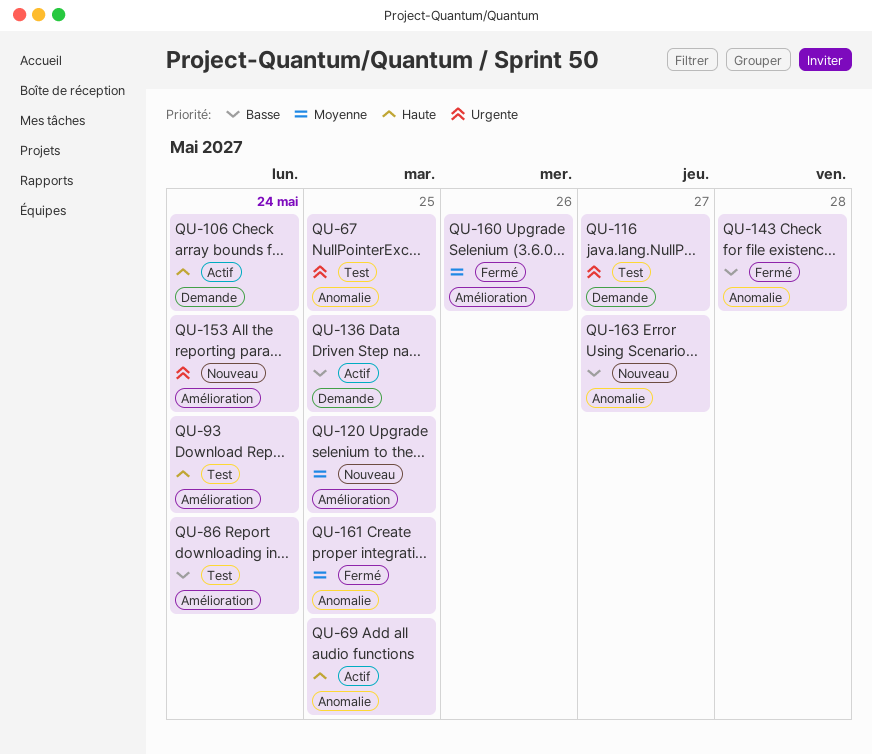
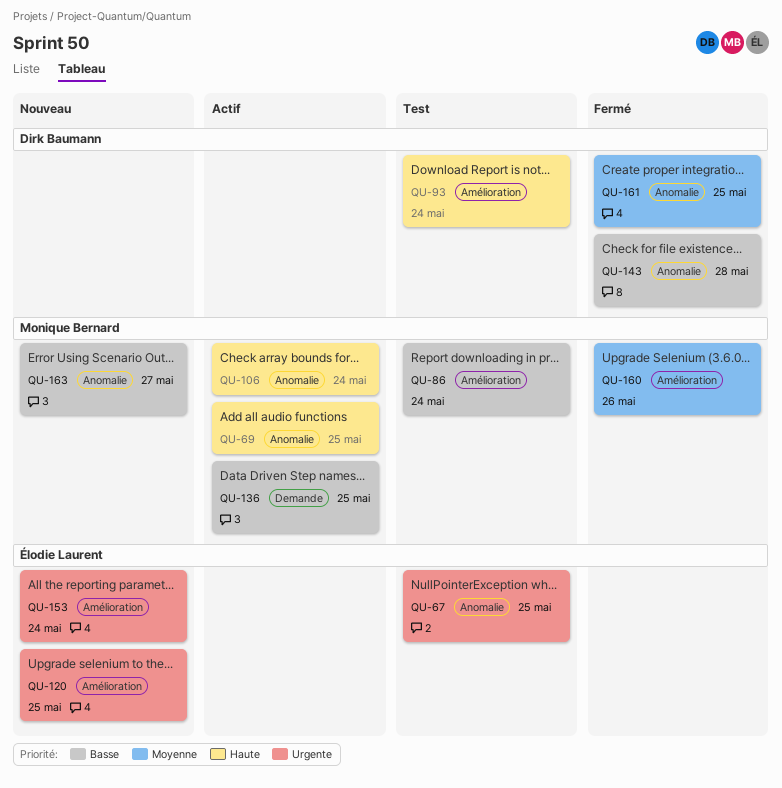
QU-106, label: Demande -> Anomalie
QU-116: present -> none
QU-120, priority: Moyenne -> Urgente

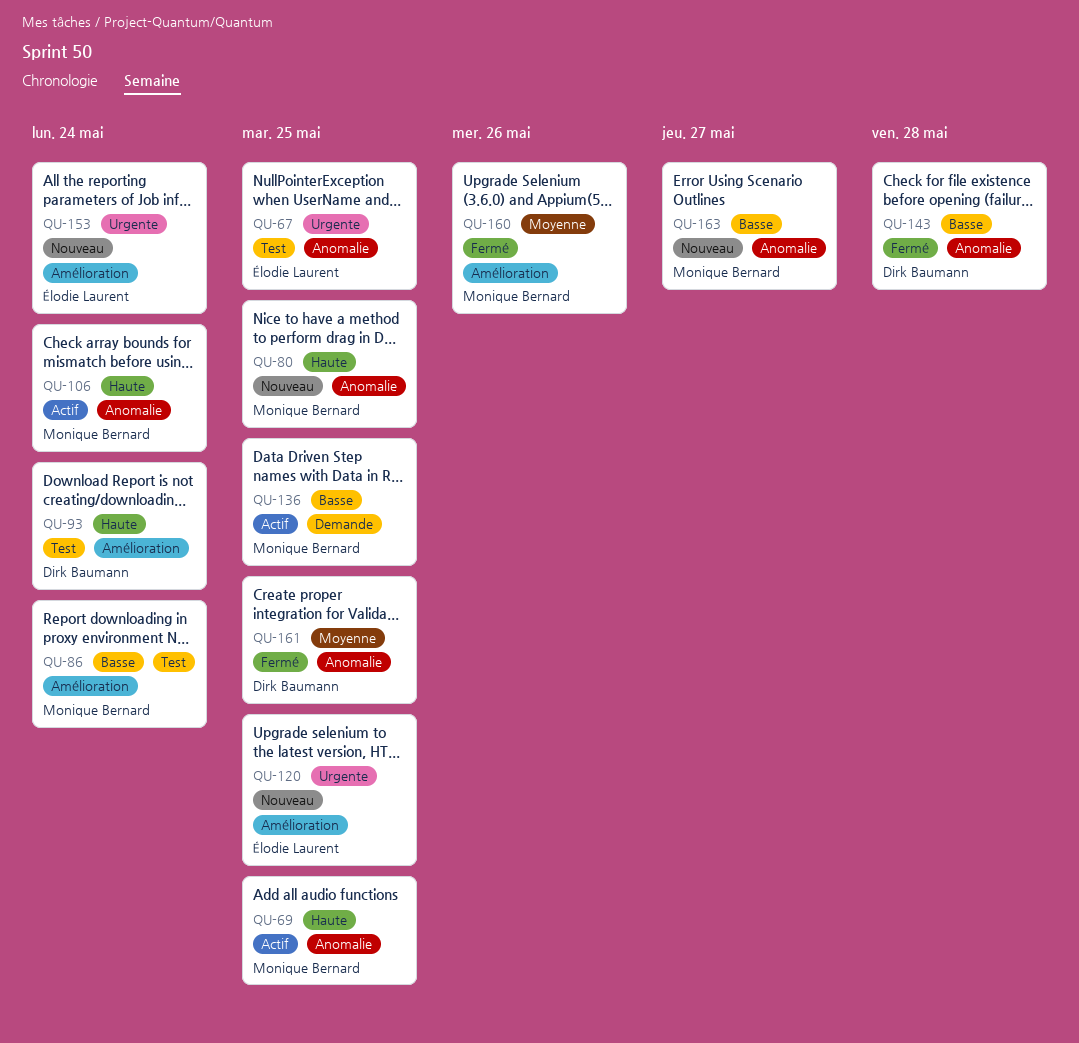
QU-80: none -> present

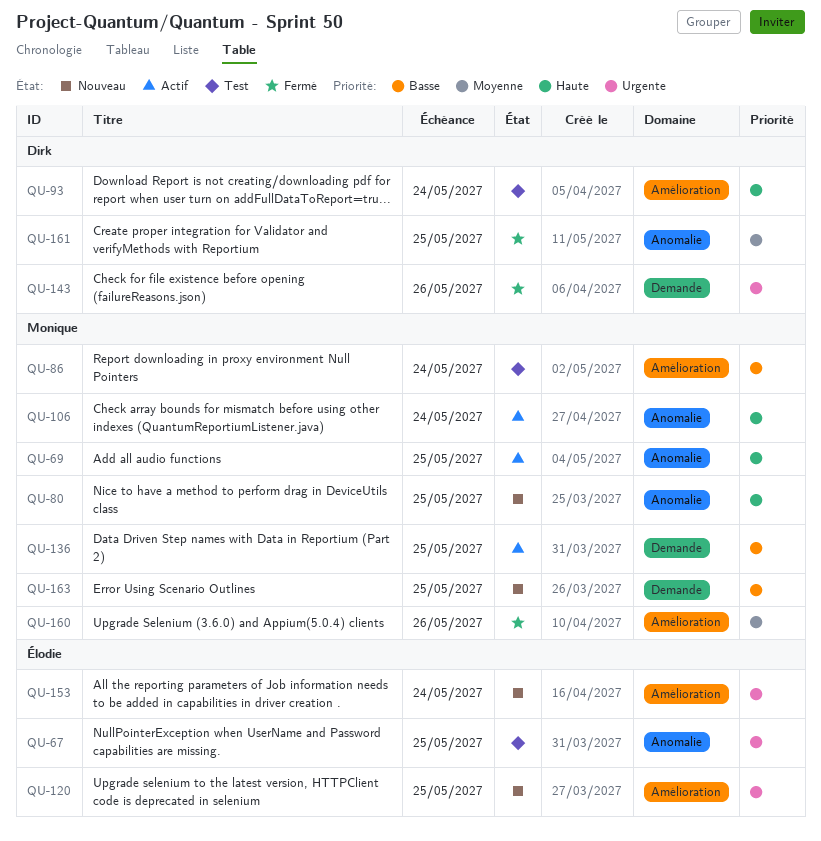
QU-143, priority: Basse -> Urgente
QU-143, label: Anomalie -> Demande
QU-143, due: May 28 -> May 26
QU-163, label: Anomalie -> Demande
QU-163, due: May 27 -> May 25

